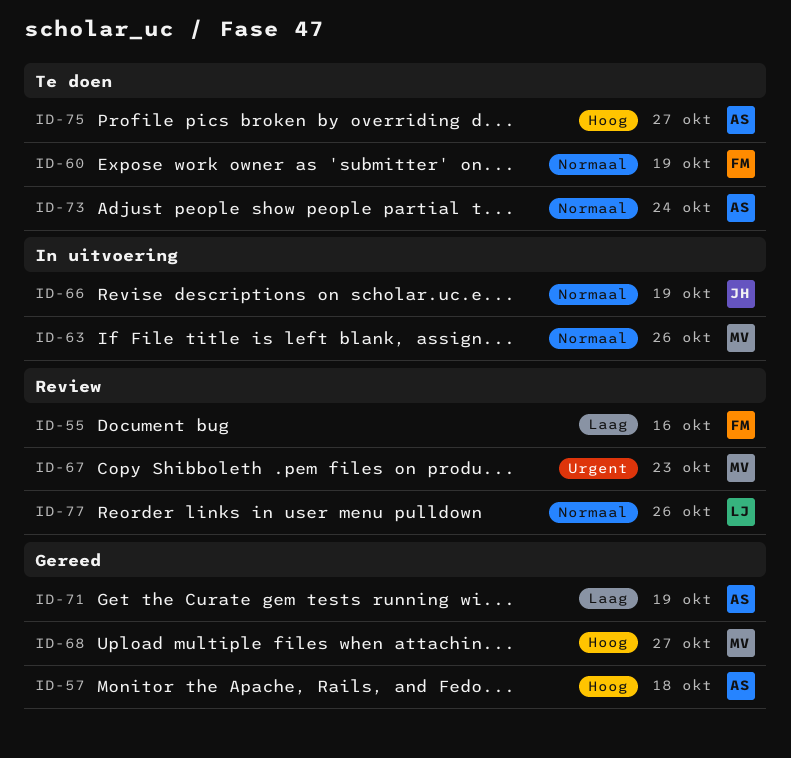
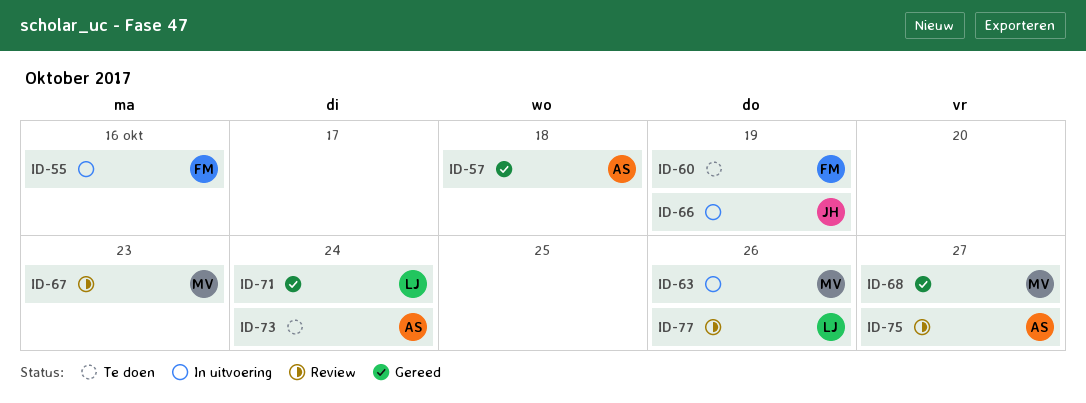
ID-55, status: Review -> In uitvoering
ID-71, owner: AS -> LJ
ID-71, due: Oct 19 -> Oct 24
ID-75, status: Te doen -> Review

